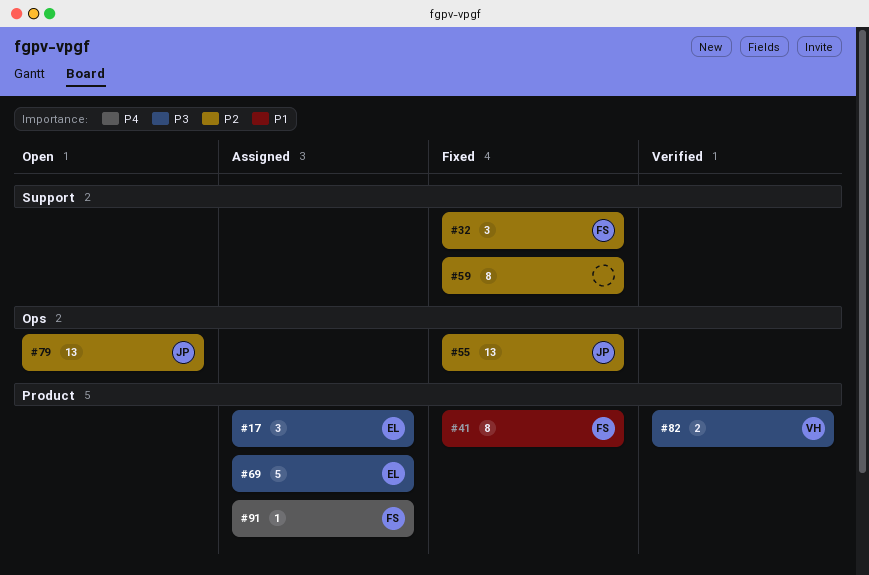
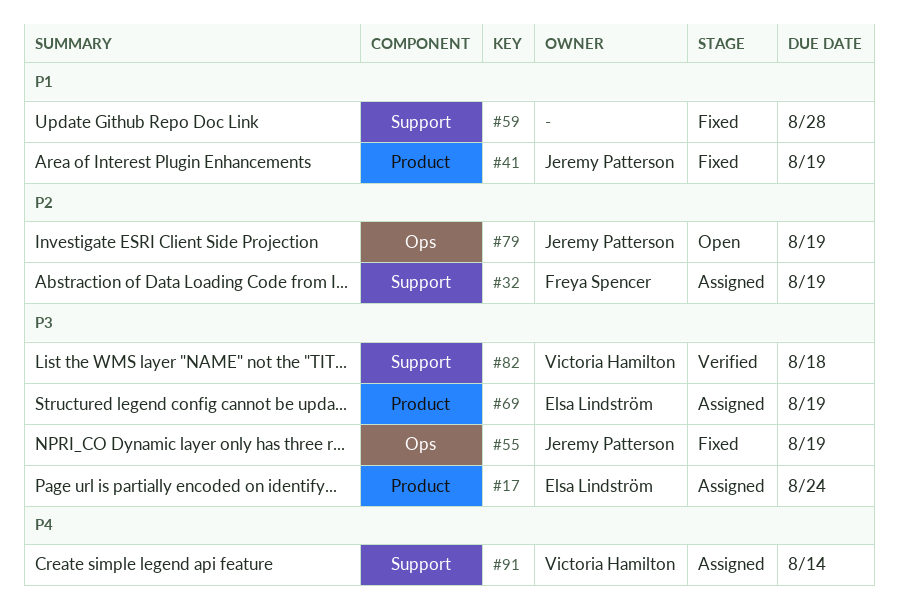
#32, status: Fixed -> Assigned
#41, owner: Freya Spencer -> Jeremy Patterson
#55, priority: P2 -> P3
#59, priority: P2 -> P1
#82, label: Product -> Support
#91, owner: Freya Spencer -> Victoria Hamilton
#91, label: Product -> Support

